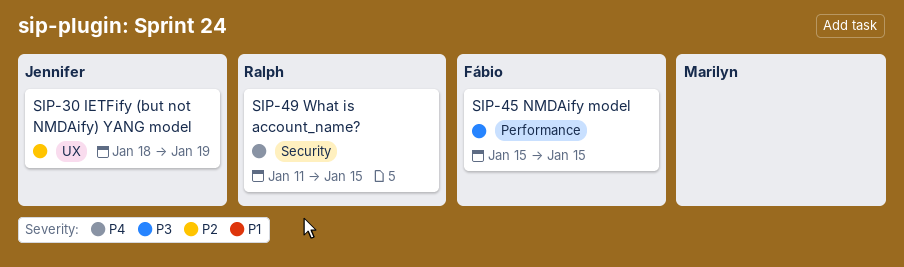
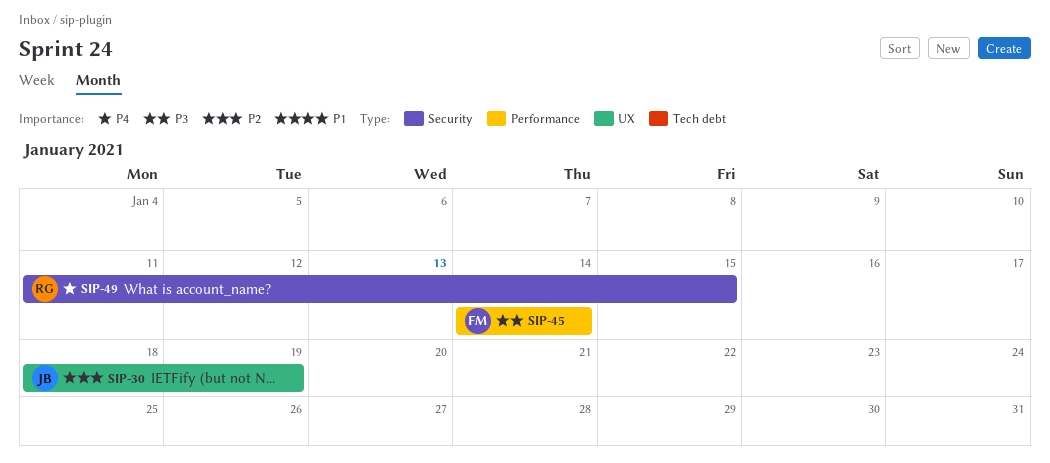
SIP-45, start: Jan 15 -> Jan 14
SIP-45, due: Jan 15 -> Jan 14

